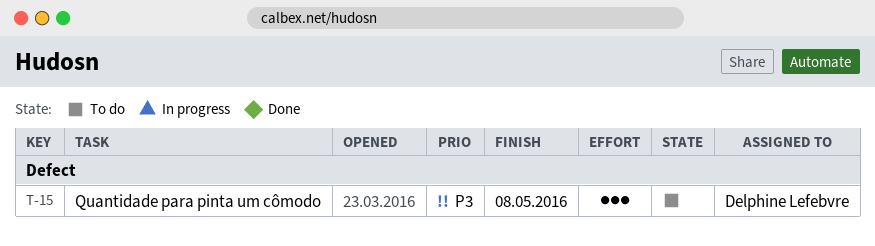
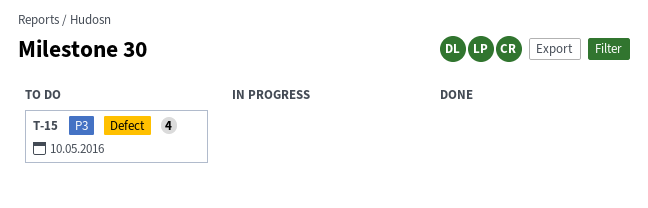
T-15, estimate: 3 -> 4
T-15, due: May 8 -> May 10

